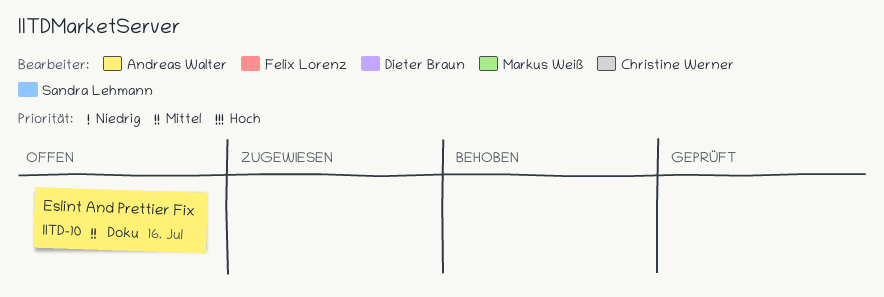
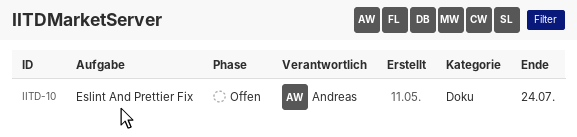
IITD-10, due: Jul 16 -> Jul 24

